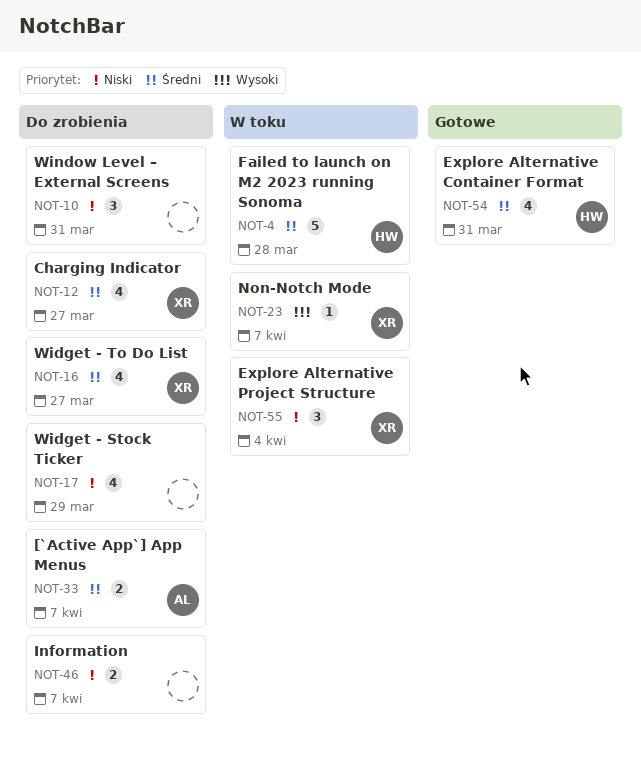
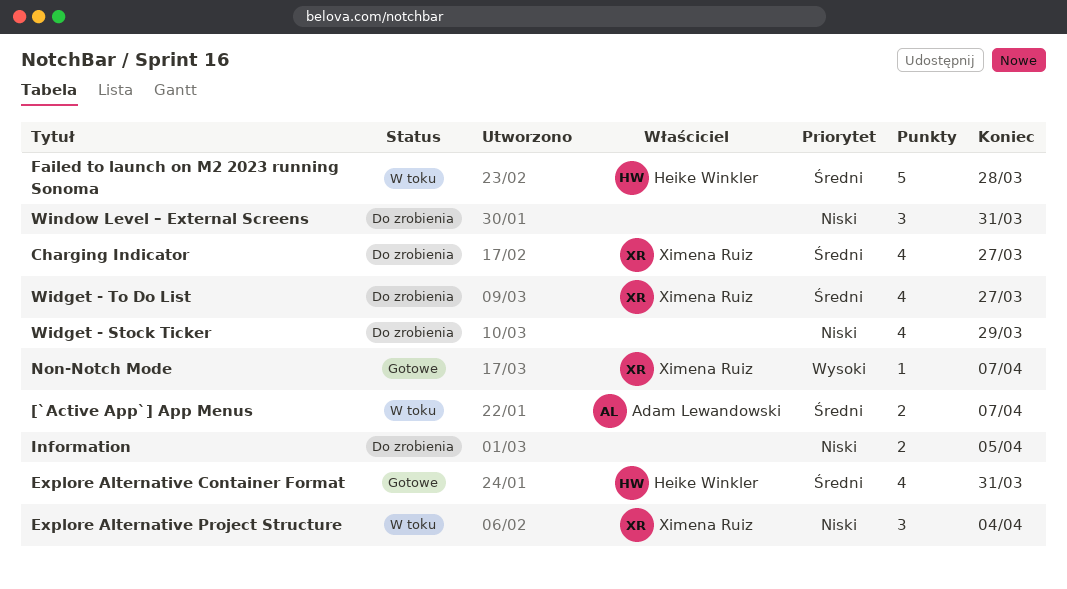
[`Active App`] App Menus, status: Do zrobienia -> W toku
Information, due: Apr 7 -> Apr 5
Non-Notch Mode, status: W toku -> Gotowe

